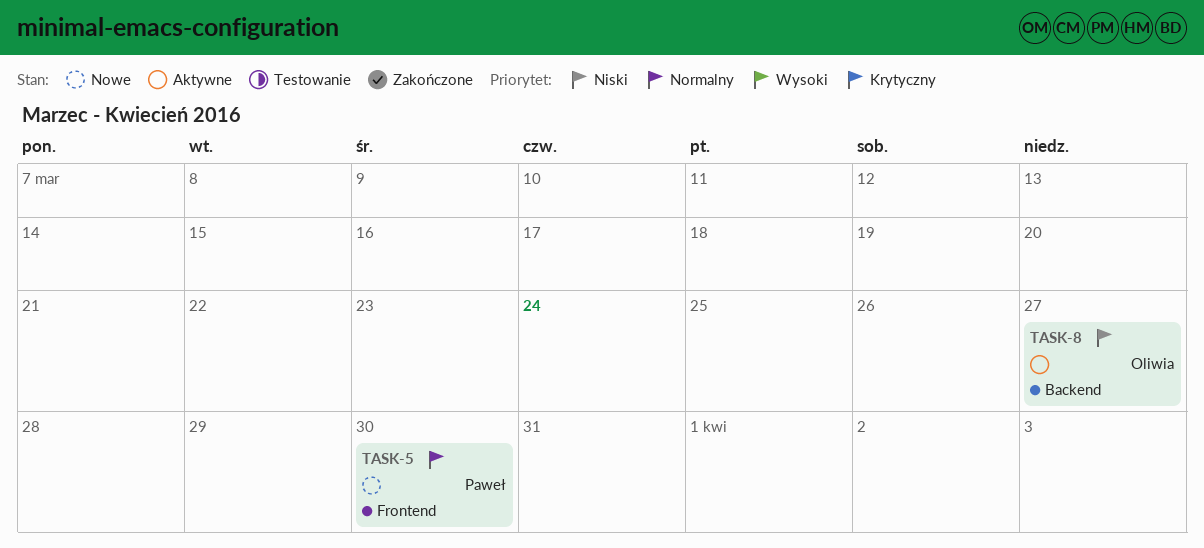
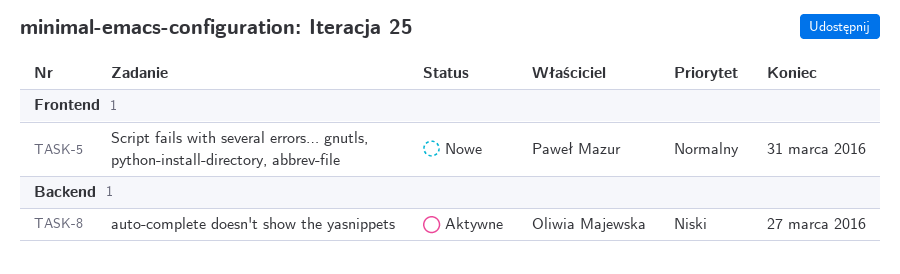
TASK-5, due: Mar 30 -> Mar 31

